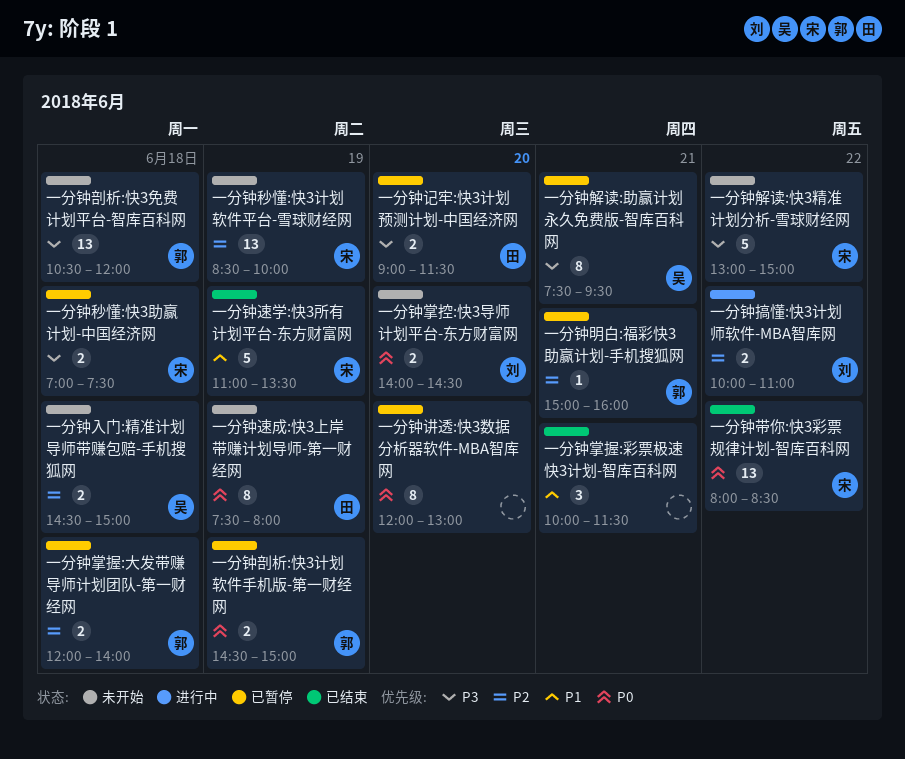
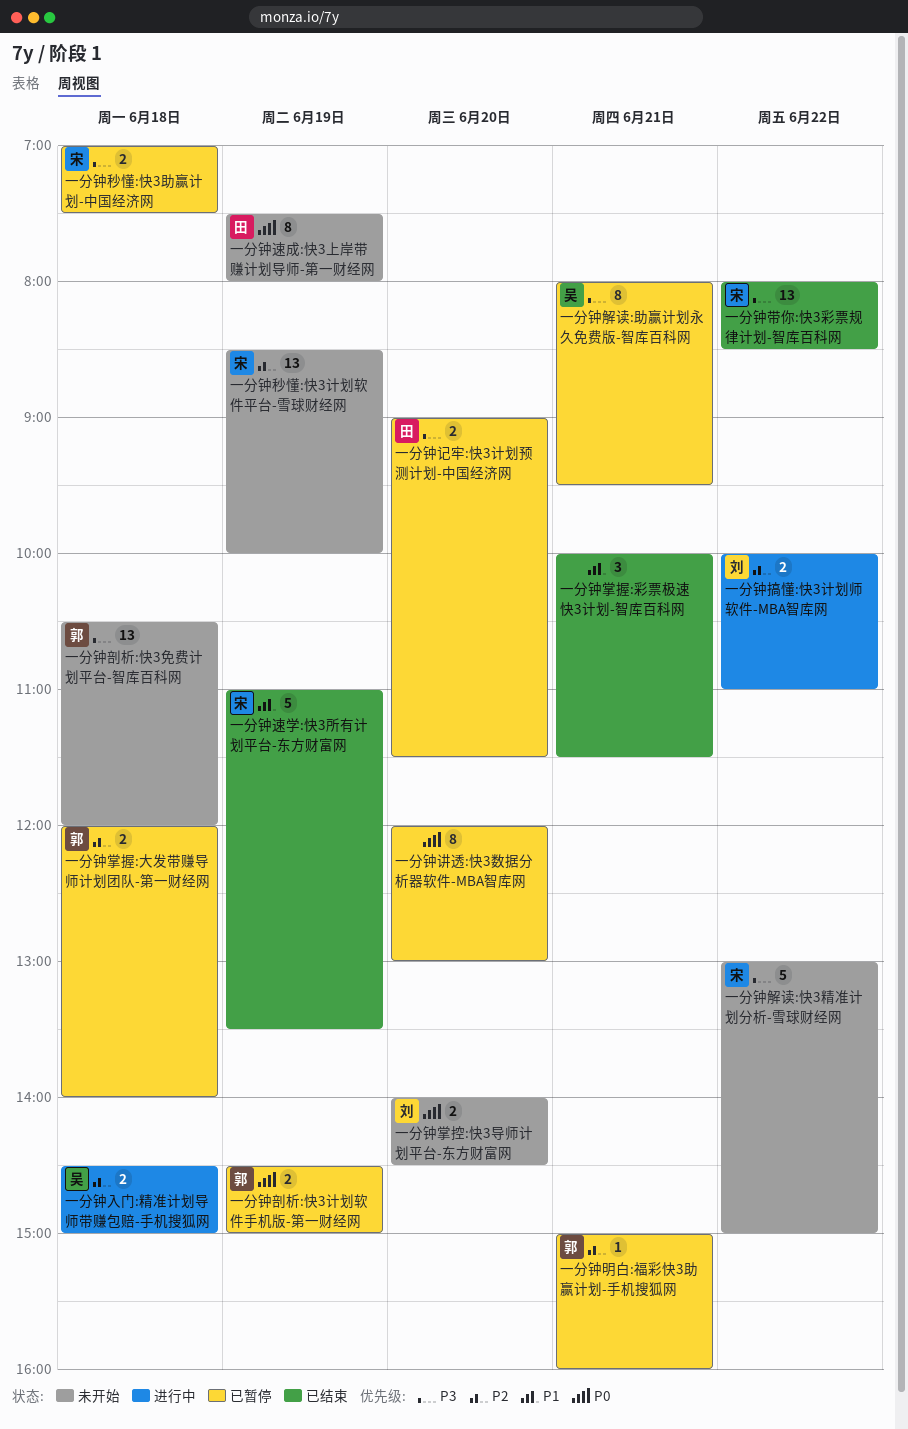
一分钟入门:精准计划导师带赚包赔-手机搜狐网, status: 未开始 -> 进行中
一分钟带你:快3彩票规律计划-智库百科网, priority: P0 -> P3
一分钟解读:助赢计划永久免费版-智库百科网, begins: 07:30 -> 08:00

